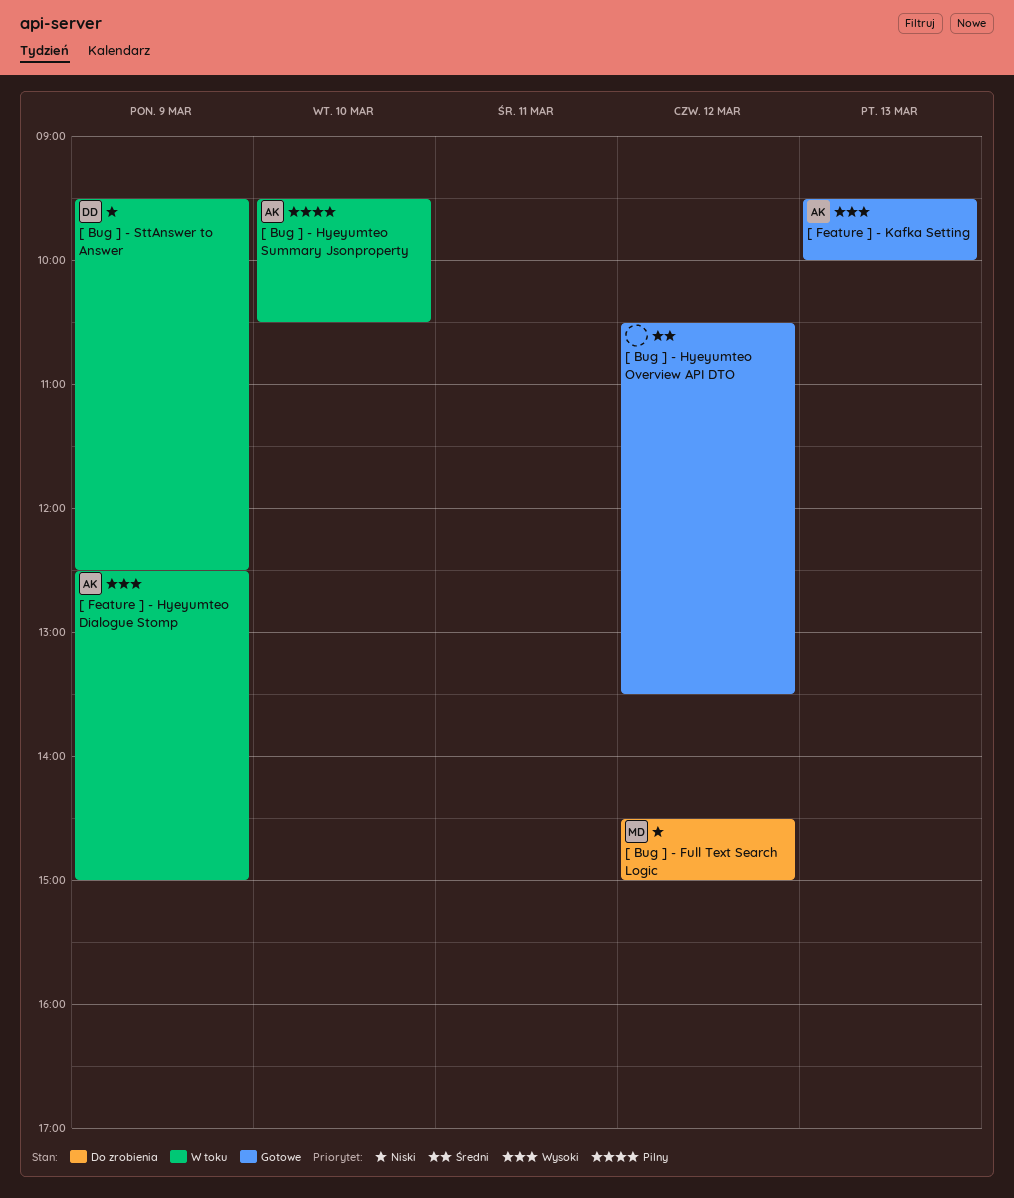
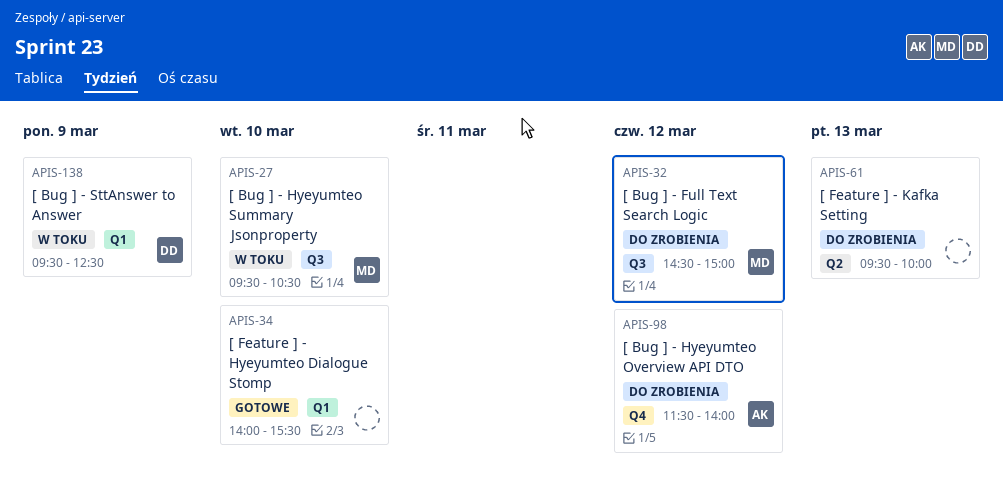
[ Bug ] - Hyeyumteo Overview API DTO, status: Gotowe -> Do zrobienia
[ Bug ] - Hyeyumteo Overview API DTO, owner: none -> AK
[ Bug ] - Hyeyumteo Overview API DTO, begins: 10:30 -> 11:30
[ Bug ] - Hyeyumteo Overview API DTO, ends: 13:30 -> 14:00
[ Bug ] - Hyeyumteo Summary Jsonproperty, owner: AK -> MD
[ Feature ] - Hyeyumteo Dialogue Stomp, status: W toku -> Gotowe
[ Feature ] - Hyeyumteo Dialogue Stomp, owner: AK -> none
[ Feature ] - Hyeyumteo Dialogue Stomp, day: Mar 9 -> Mar 10
[ Feature ] - Hyeyumteo Dialogue Stomp, begins: 12:30 -> 14:00
[ Feature ] - Hyeyumteo Dialogue Stomp, ends: 15:00 -> 15:30
[ Feature ] - Kafka Setting, status: Gotowe -> Do zrobienia
[ Feature ] - Kafka Setting, owner: AK -> none

